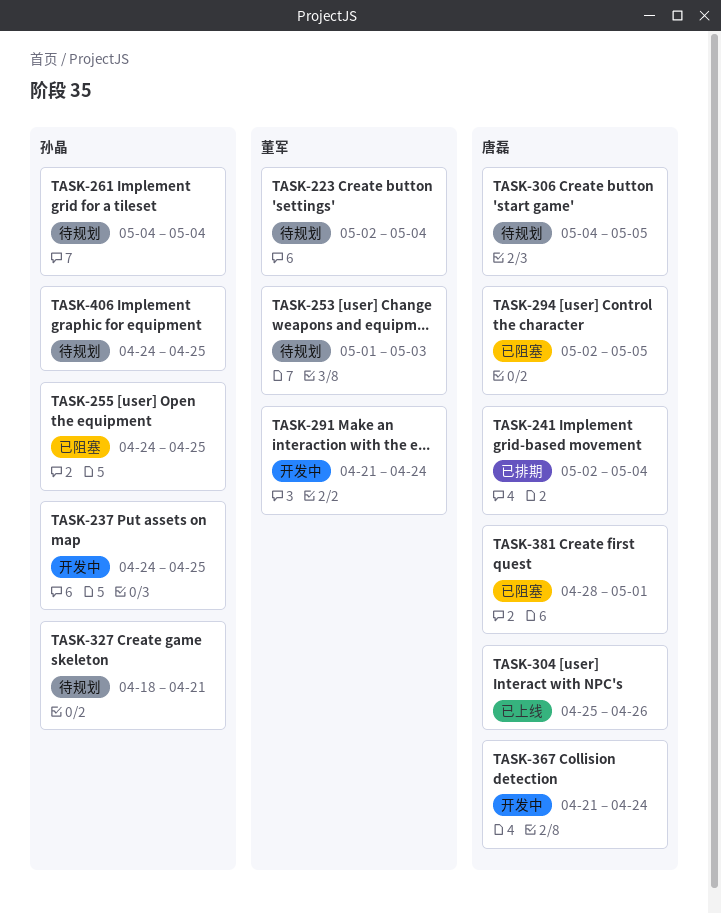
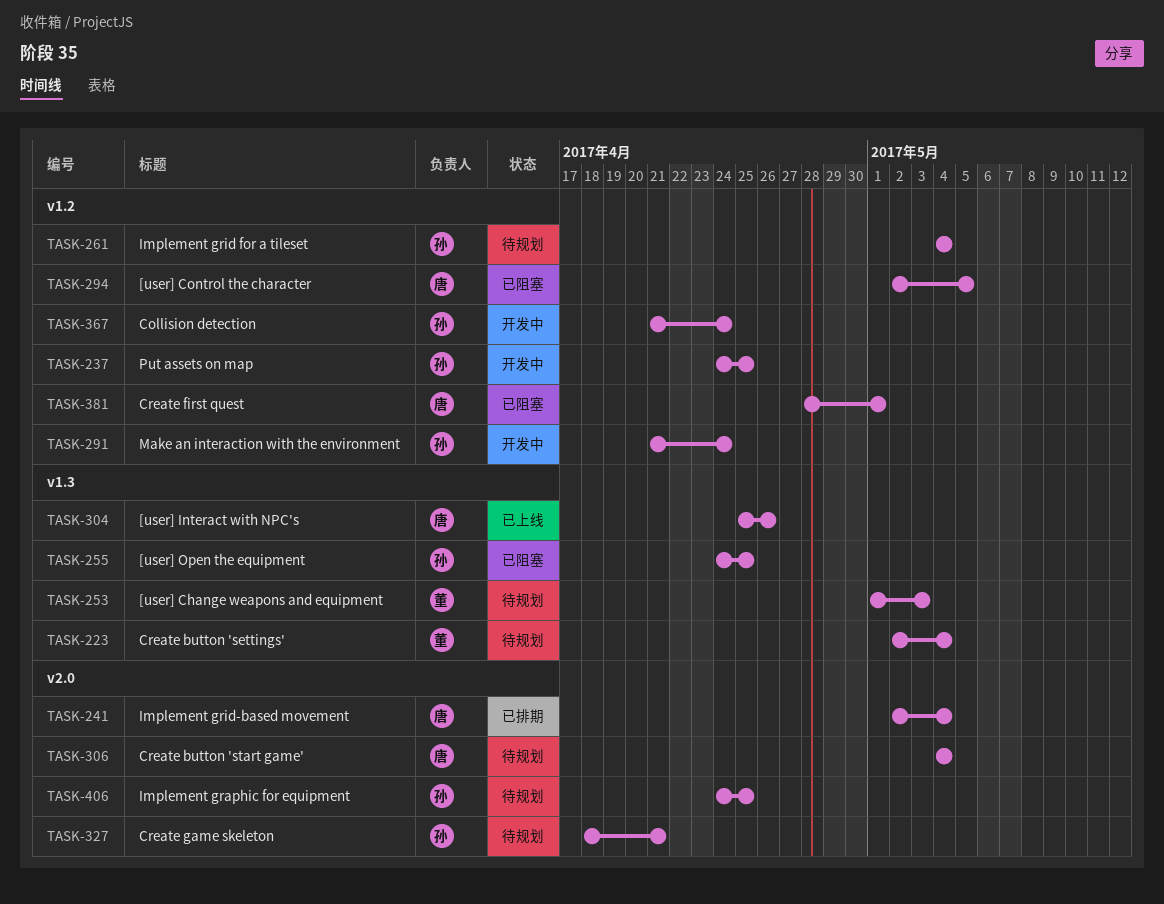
TASK-291, owner: 董军 -> 孙晶
TASK-306, due: May 5 -> May 4
TASK-367, owner: 唐磊 -> 孙晶

